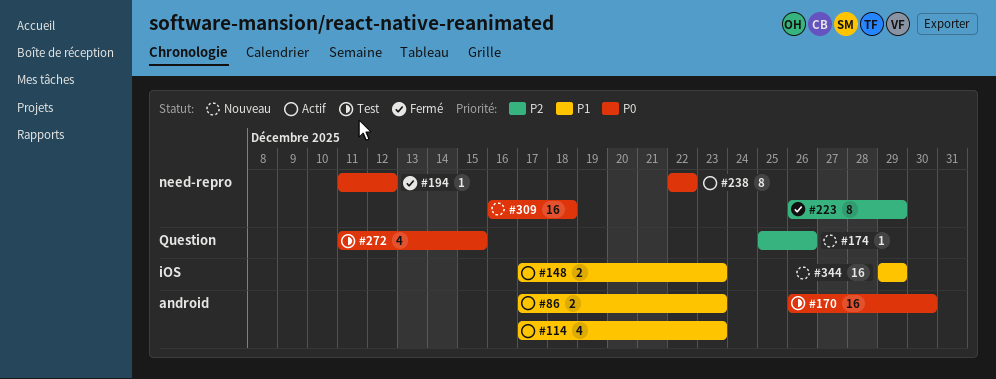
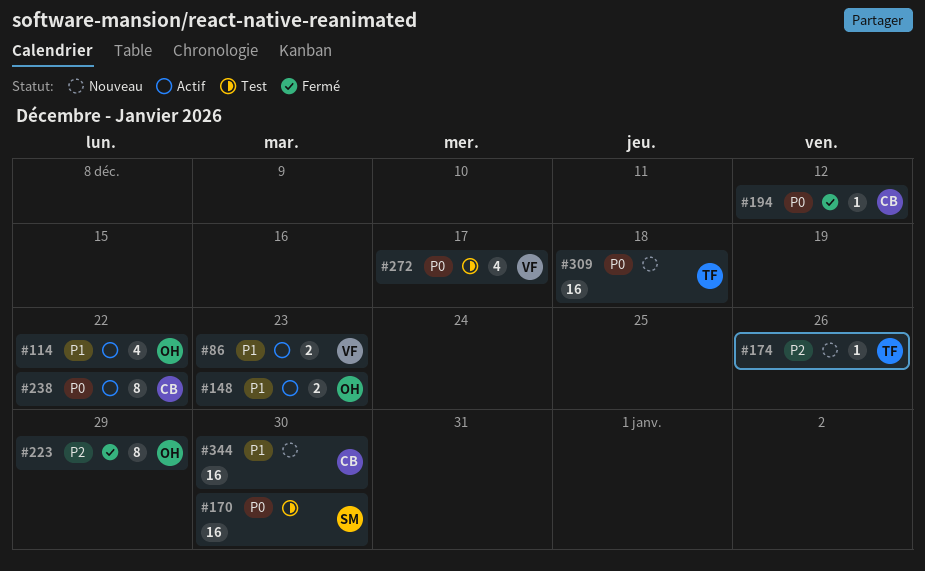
#114, due: Dec 23 -> Dec 22
#272, due: Dec 15 -> Dec 17
#344, due: Dec 29 -> Dec 30

